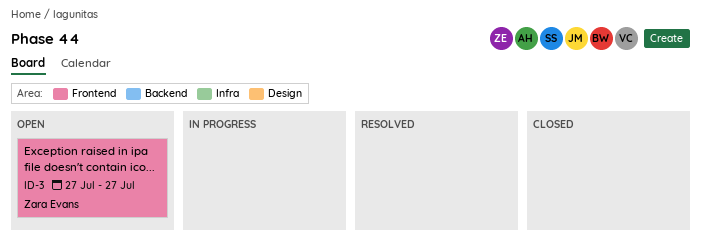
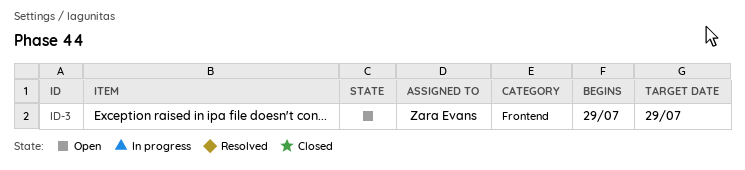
ID-3, start: Jul 27 -> Jul 29
ID-3, due: Jul 27 -> Jul 29

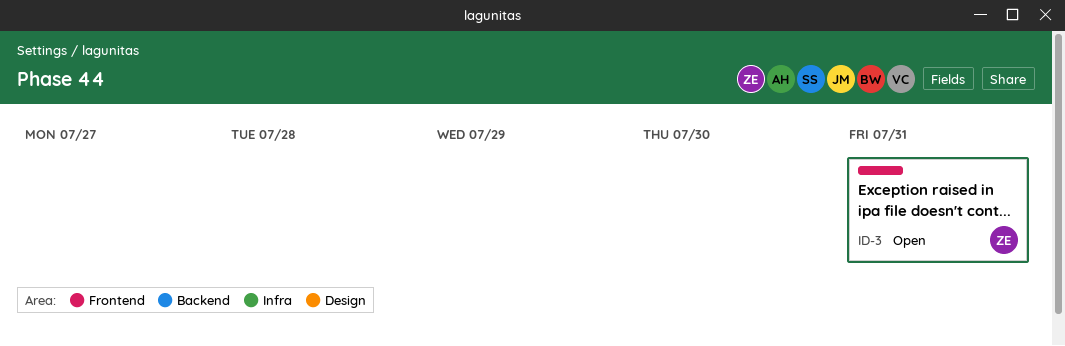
ID-3, due: Jul 29 -> Jul 31

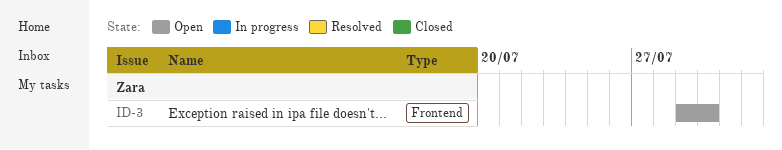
ID-3, due: Jul 31 -> Jul 30

